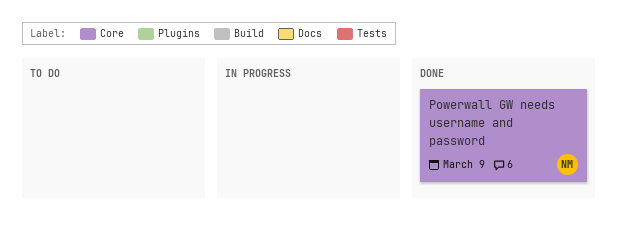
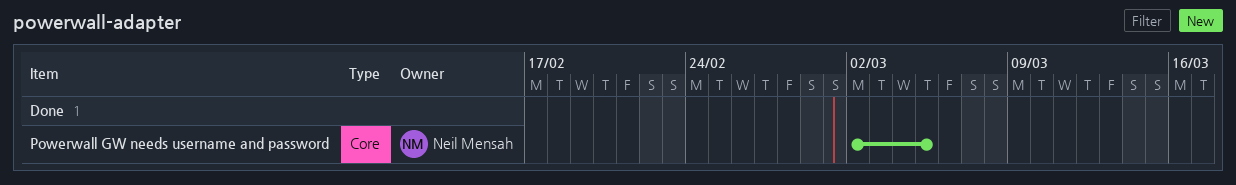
Powerwall GW needs username and password, due: Mar 9 -> Mar 5

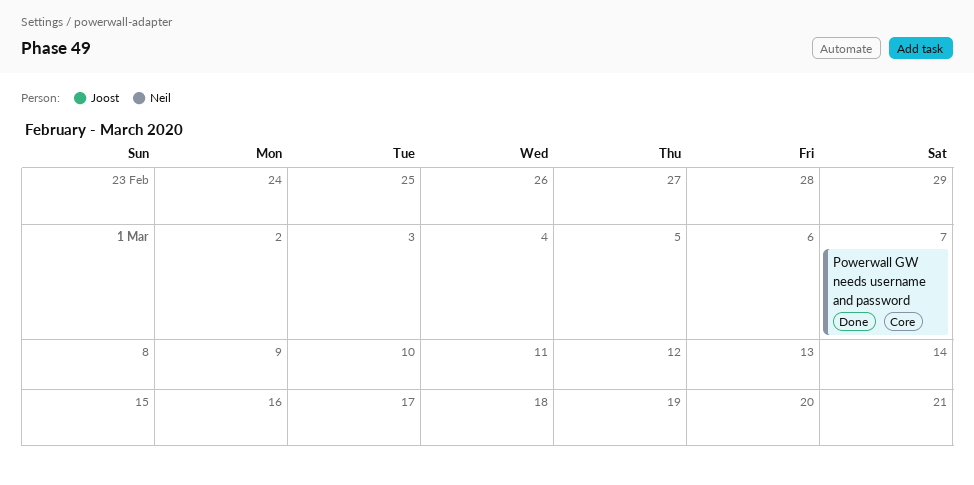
Powerwall GW needs username and password, due: Mar 5 -> Mar 7

